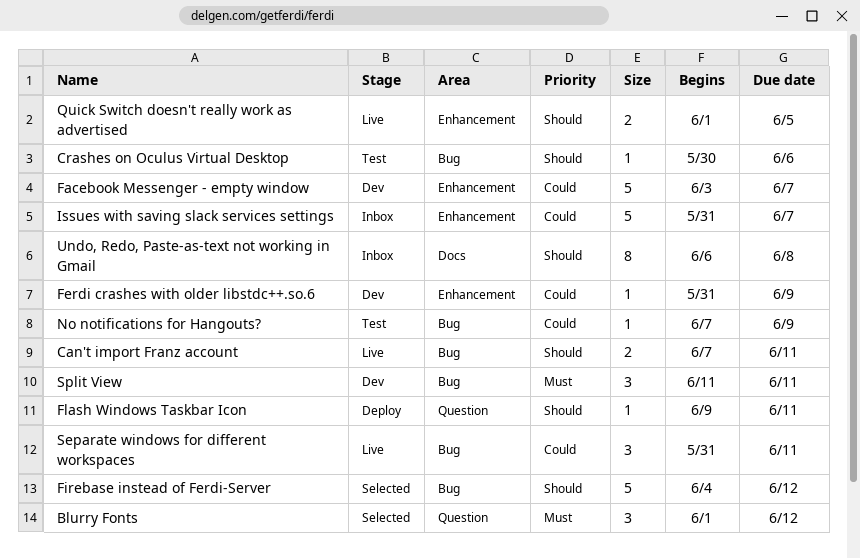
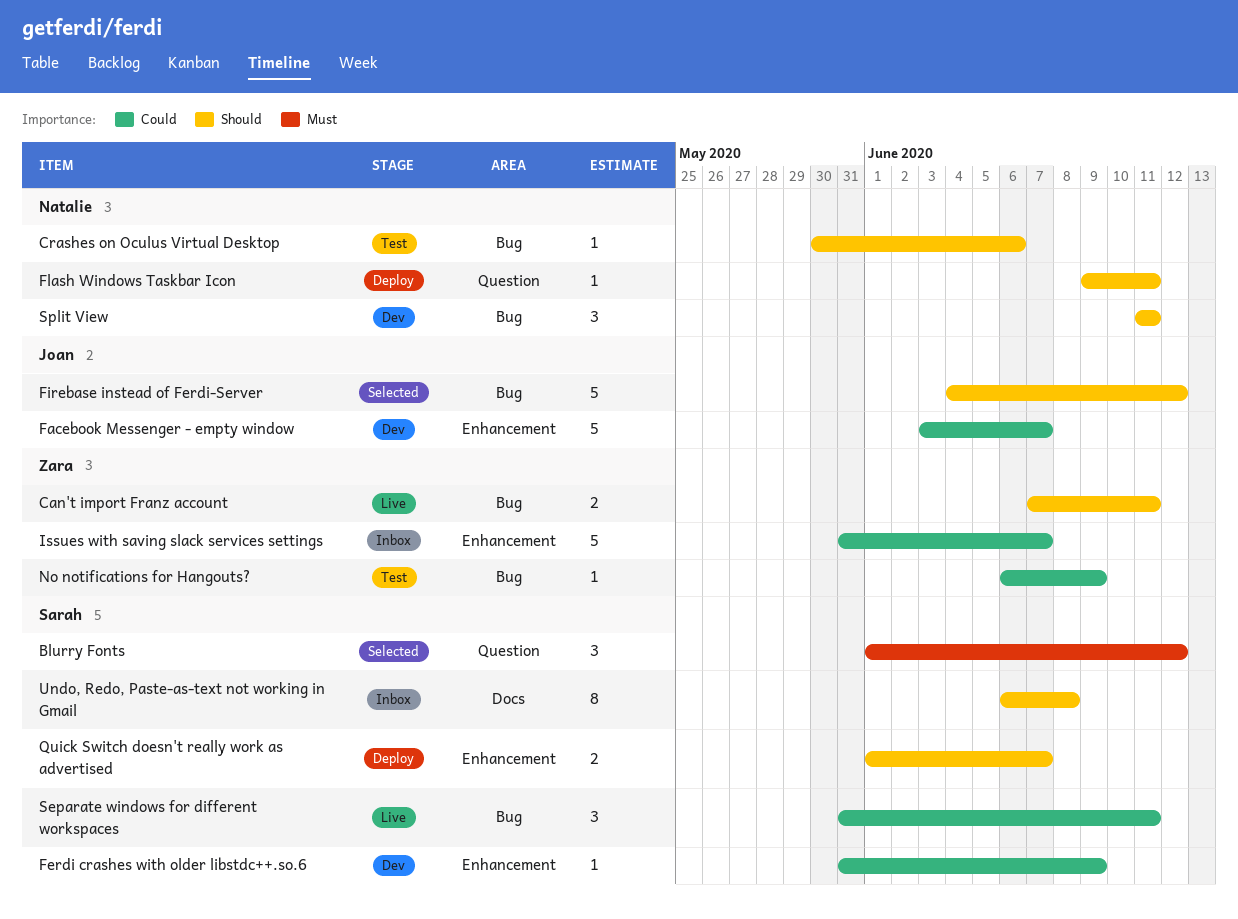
No notifications for Hangouts?, start: Jun 7 -> Jun 6
Quick Switch doesn't really work as advertised, status: Live -> Deploy
Quick Switch doesn't really work as advertised, due: Jun 5 -> Jun 7
Split View, priority: Must -> Should

